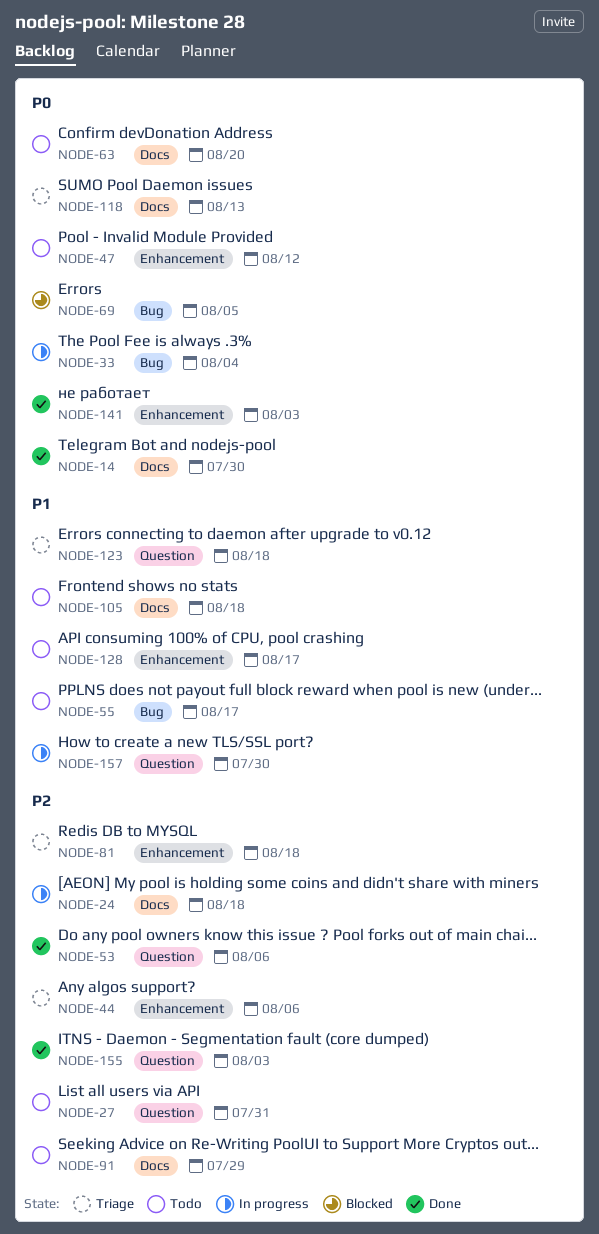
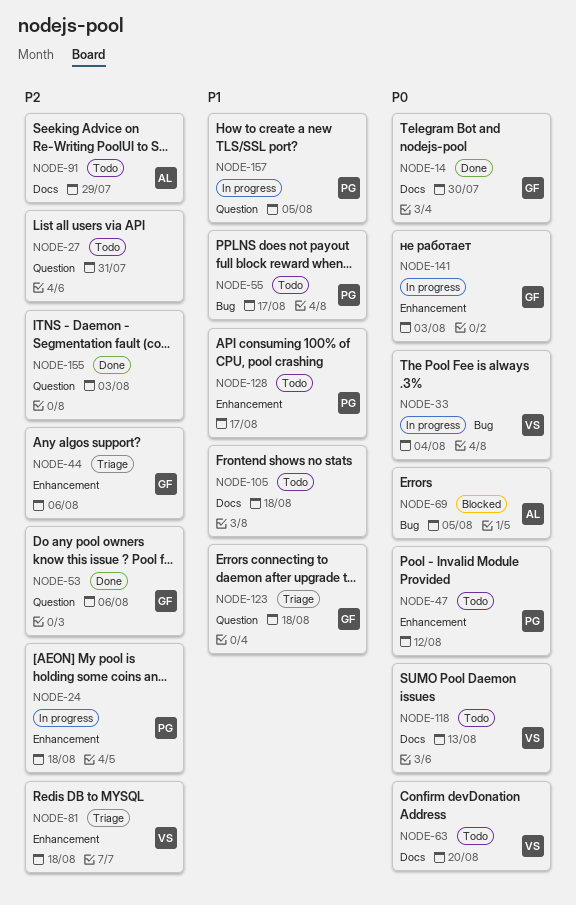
NODE-24, label: Docs -> Enhancement
NODE-118, status: Triage -> Todo
NODE-141, status: Done -> In progress
NODE-157, due: Jul 30 -> Aug 5

